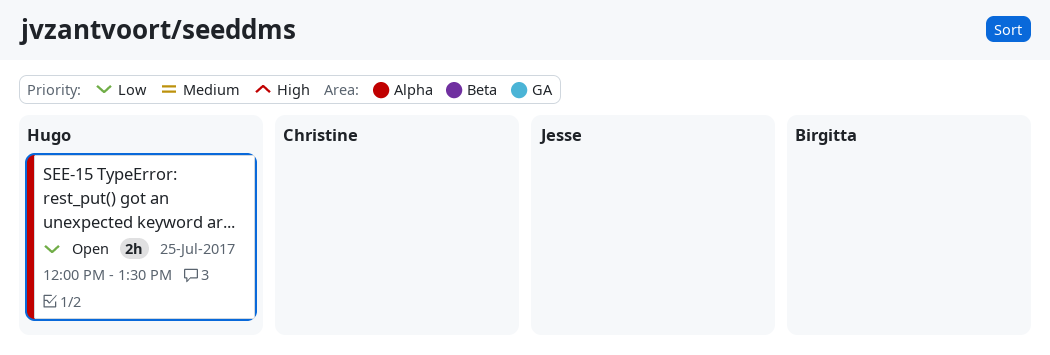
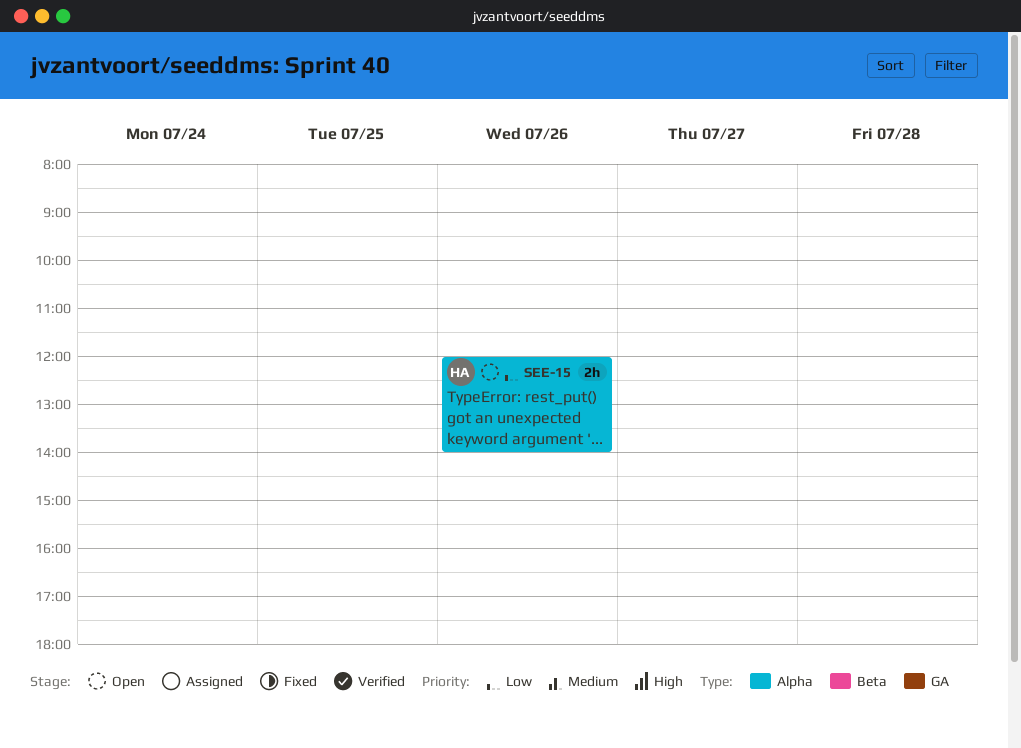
SEE-15, day: Jul 25 -> Jul 26
SEE-15, ends: 13:30 -> 14:00

